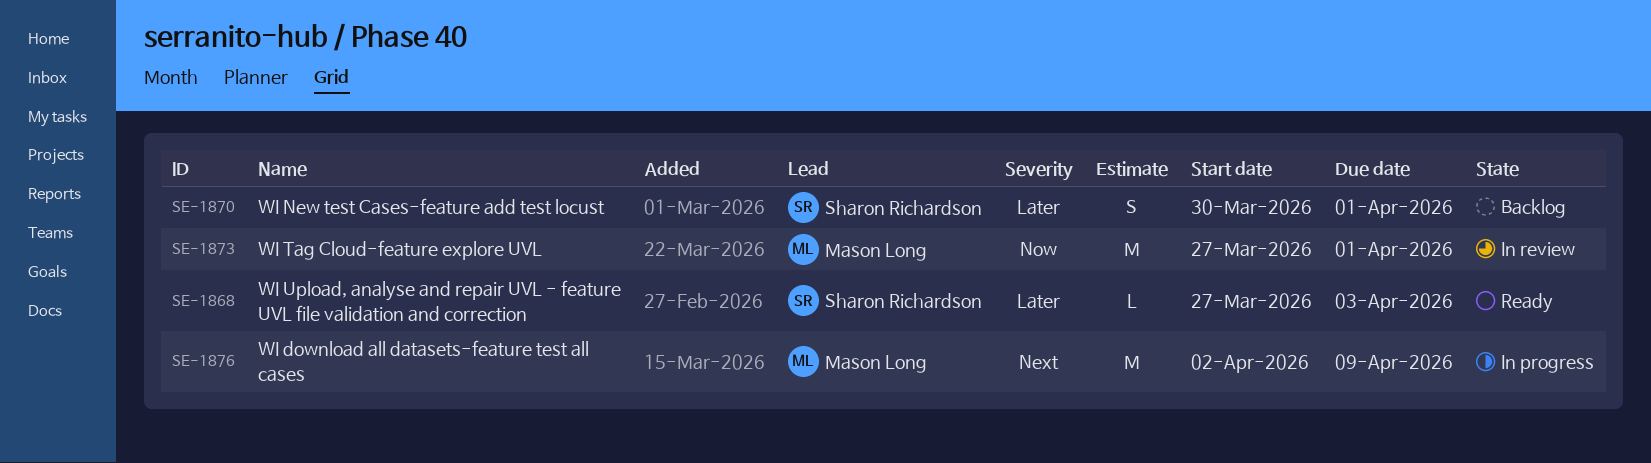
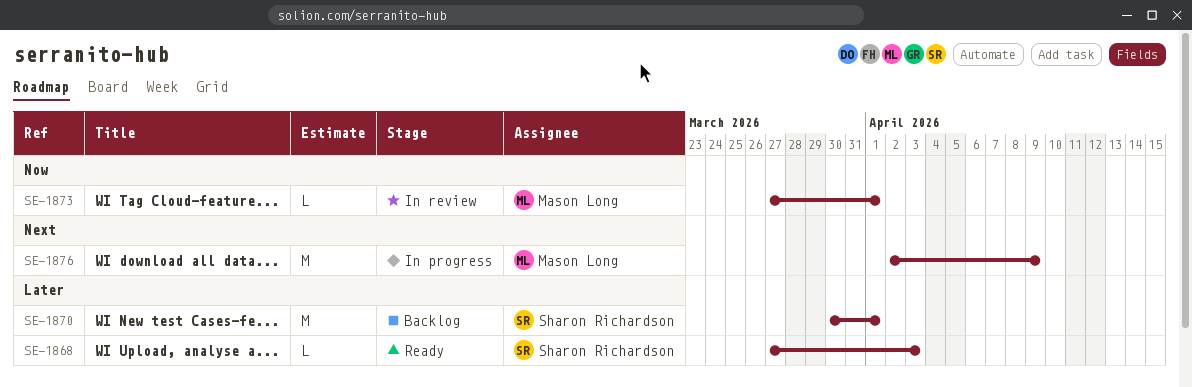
SE-1870, estimate: S -> M
SE-1873, estimate: M -> L

